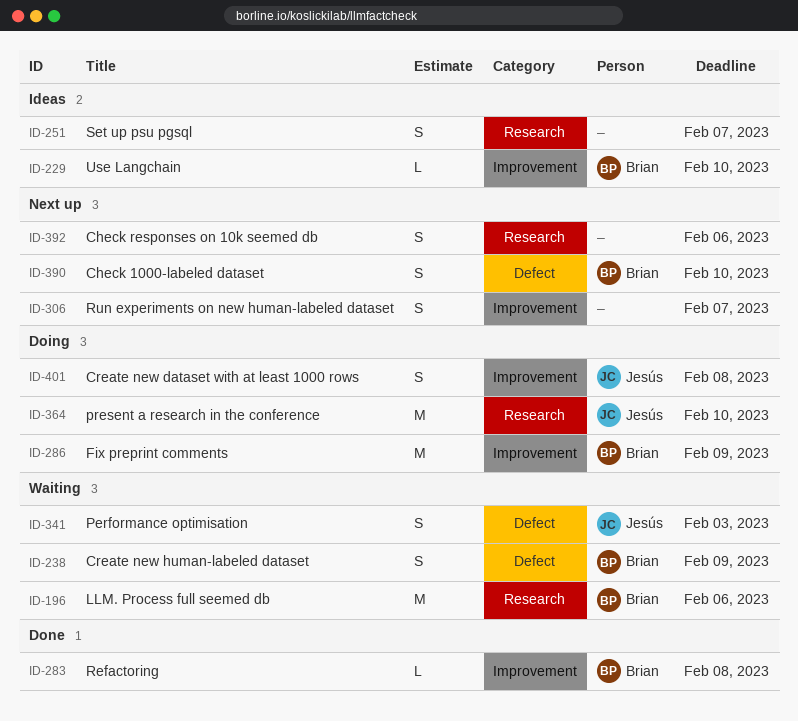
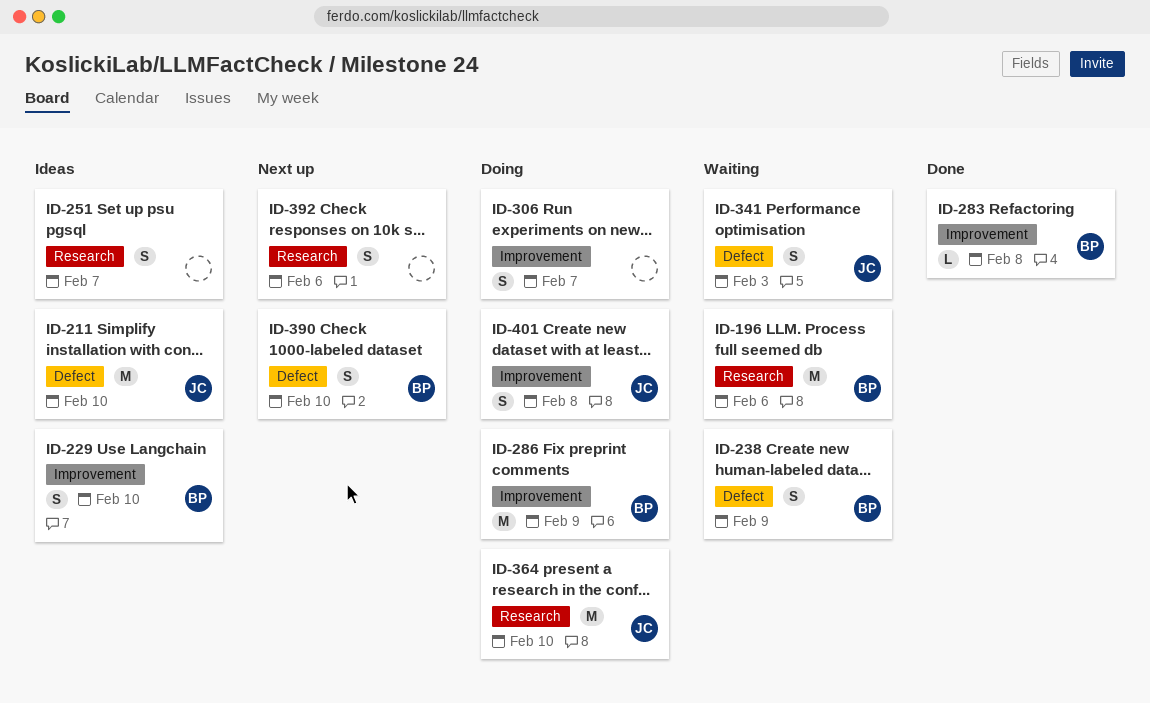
ID-211: none -> present
ID-229, estimate: L -> S
ID-306, status: Next up -> Doing

